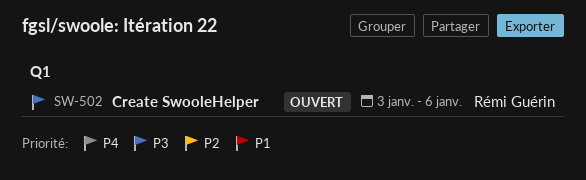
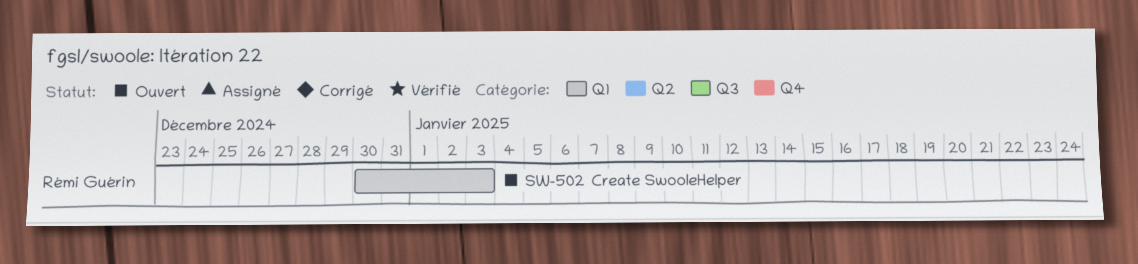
SW-502, start: Jan 3 -> Dec 30
SW-502, due: Jan 6 -> Jan 3

